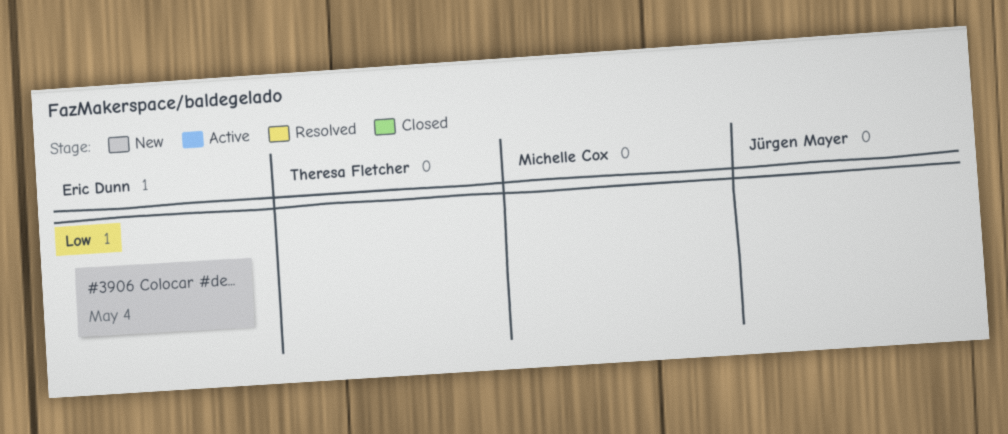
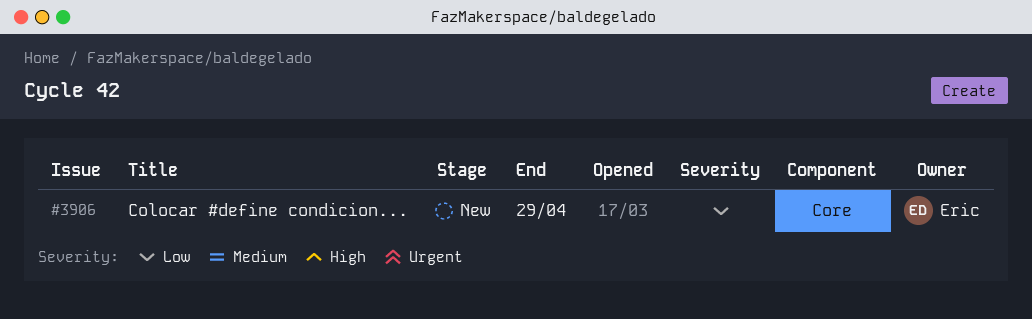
#3906, due: May 4 -> Apr 29

